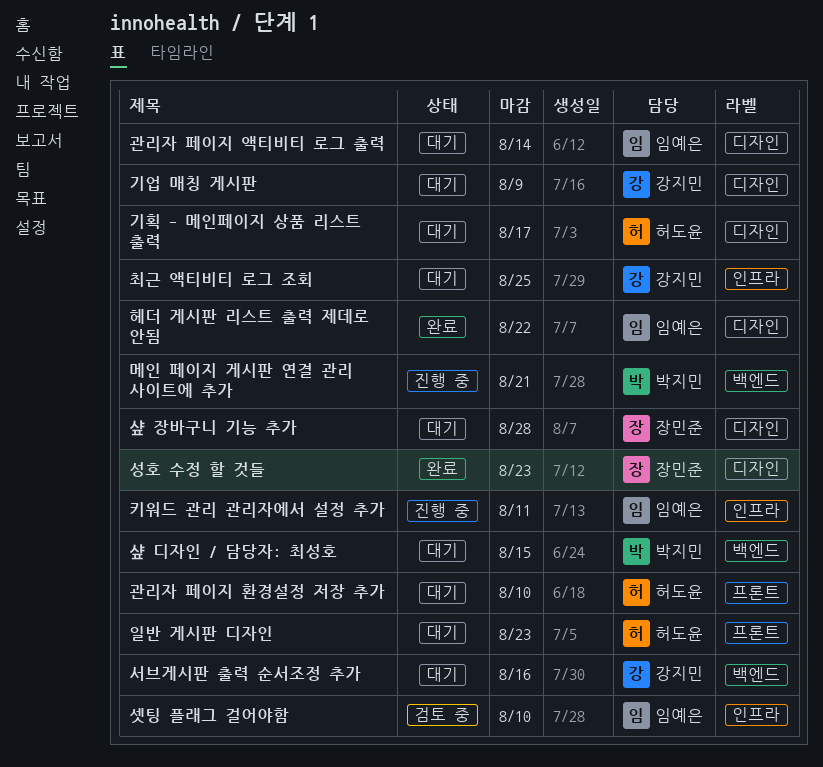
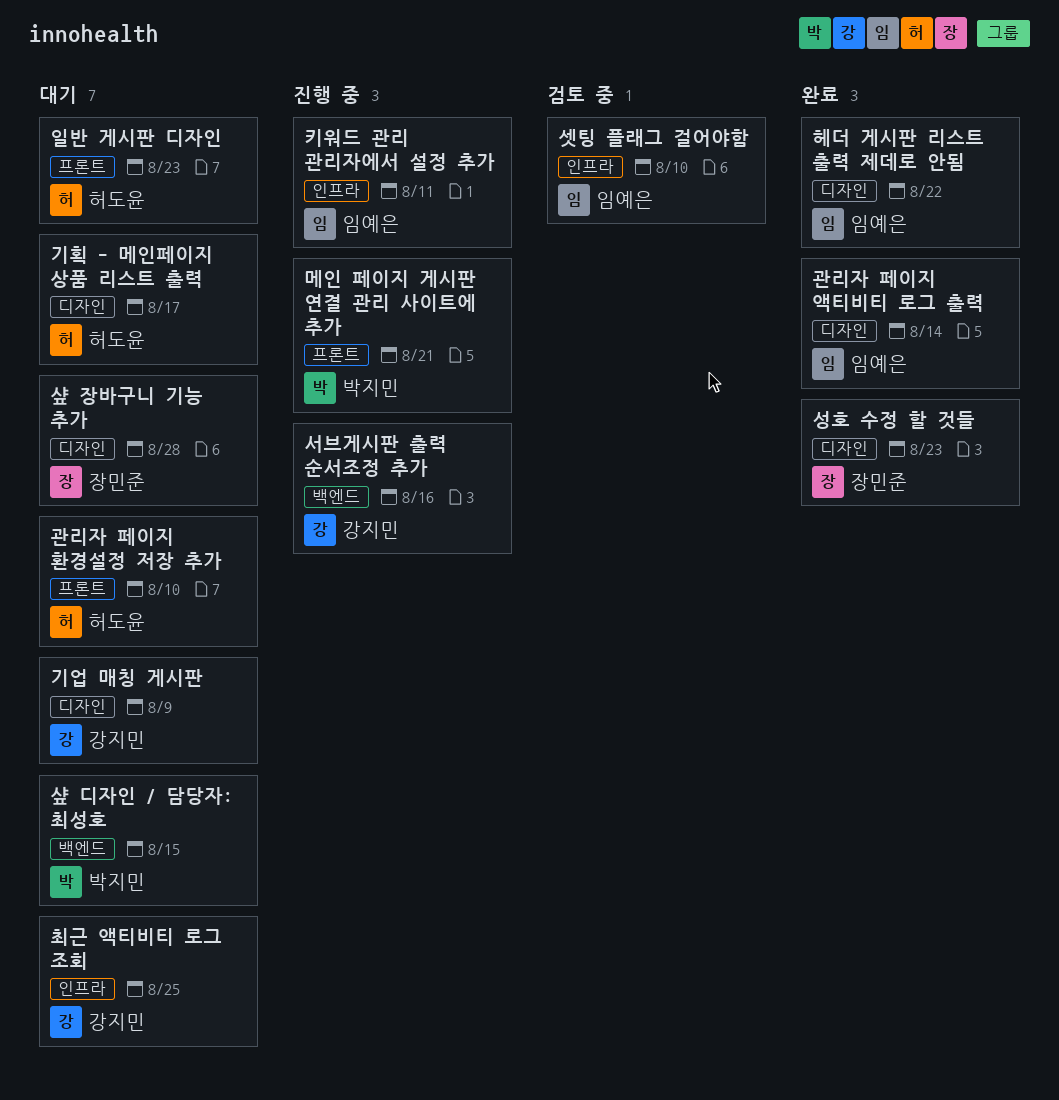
관리자 페이지 액티비티 로그 출력, status: 대기 -> 완료
메인 페이지 게시판 연결 관리 사이트에 추가, label: 백엔드 -> 프론트
서브게시판 출력 순서조정 추가, status: 대기 -> 진행 중

